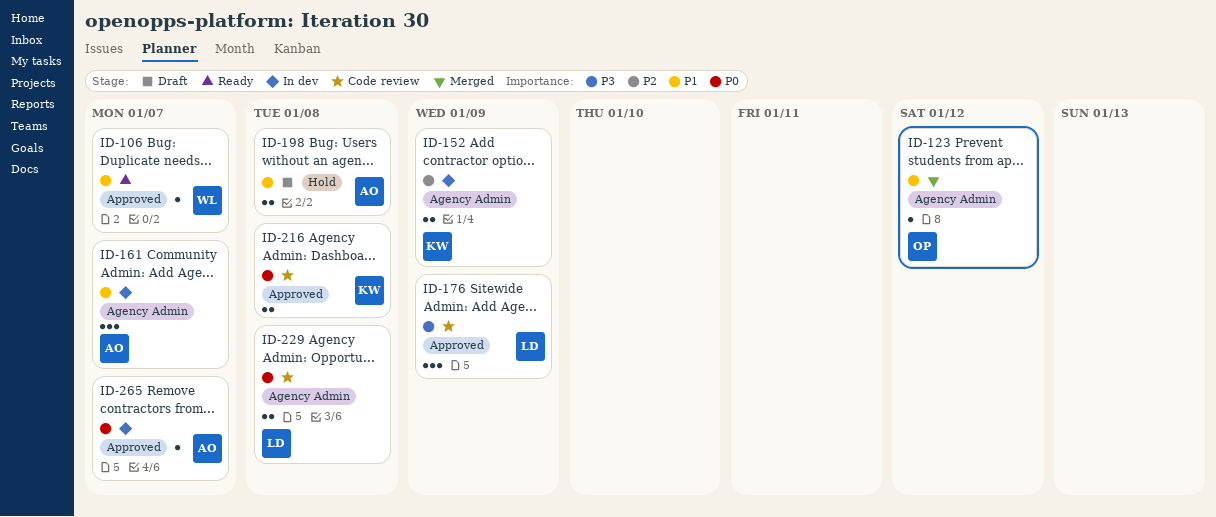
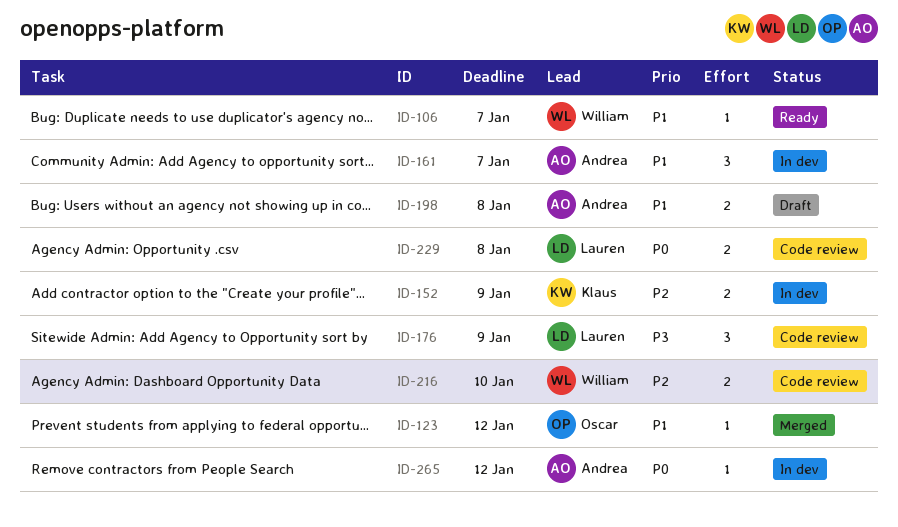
ID-216, owner: Klaus -> William
ID-216, priority: P0 -> P2
ID-216, due: Jan 8 -> Jan 10
ID-265, due: Jan 7 -> Jan 12

